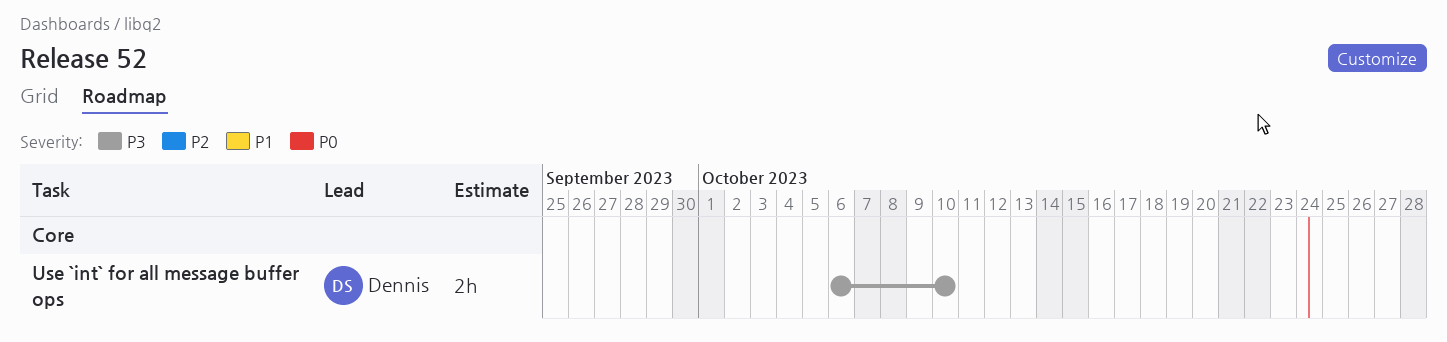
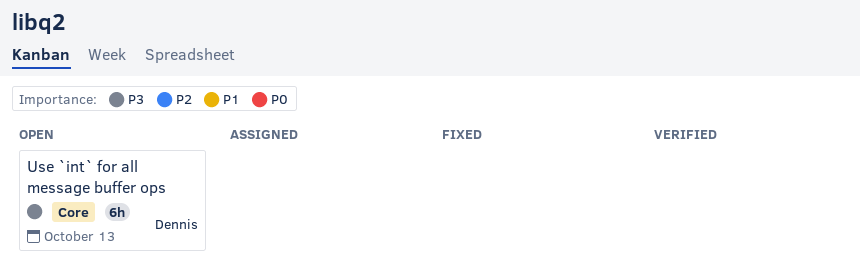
Use `int` for all message buffer ops, estimate: 2h -> 6h
Use `int` for all message buffer ops, due: Oct 10 -> Oct 13

